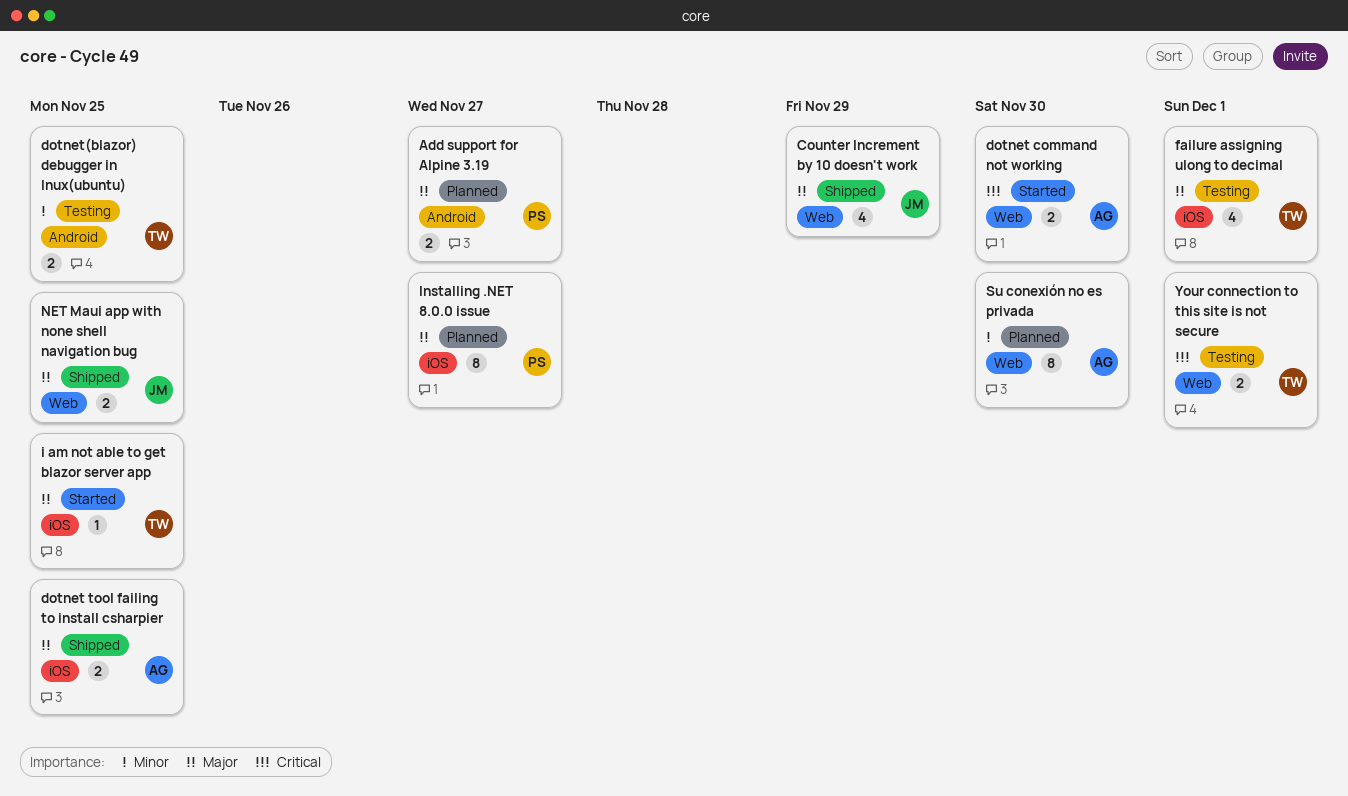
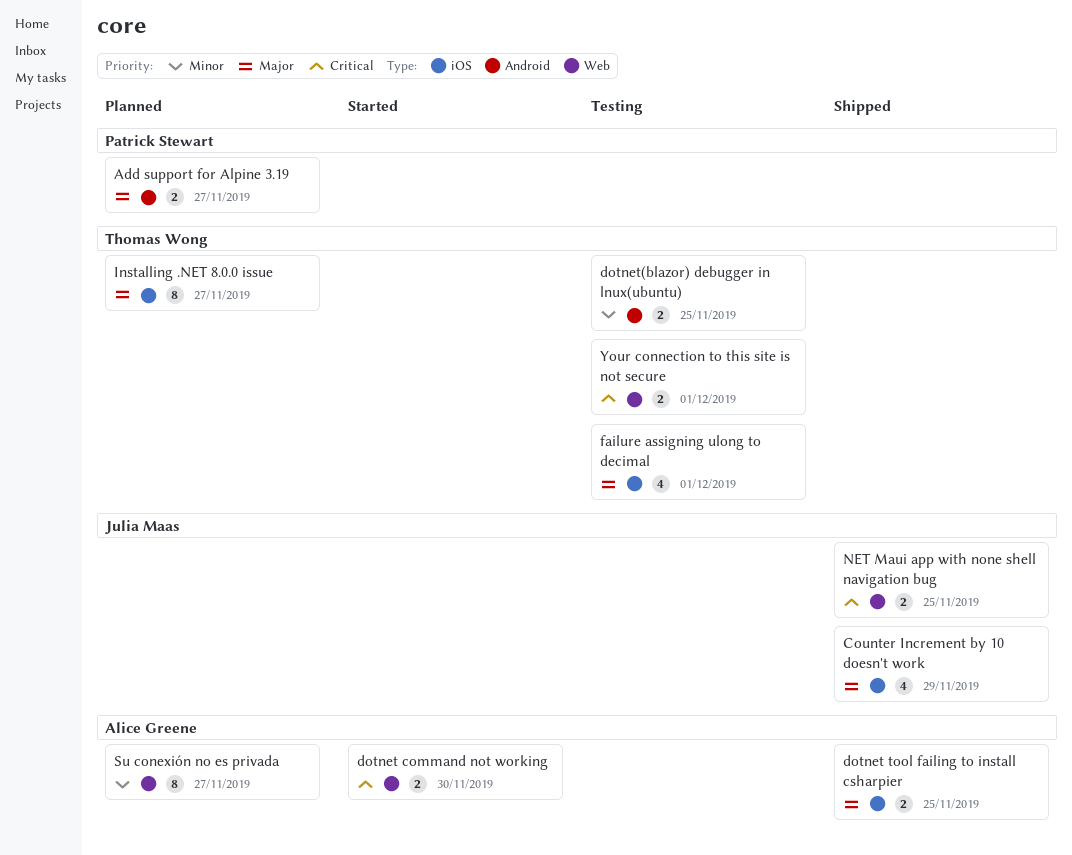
Counter Increment by 10 doesn't work, label: Web -> iOS
i am not able to get blazor server app: present -> none
Installing .NET 8.0.0 issue, owner: Patrick Stewart -> Thomas Wong
NET Maui app with none shell navigation bug, priority: Major -> Critical
Su conexión no es privada, due: Nov 30 -> Nov 27

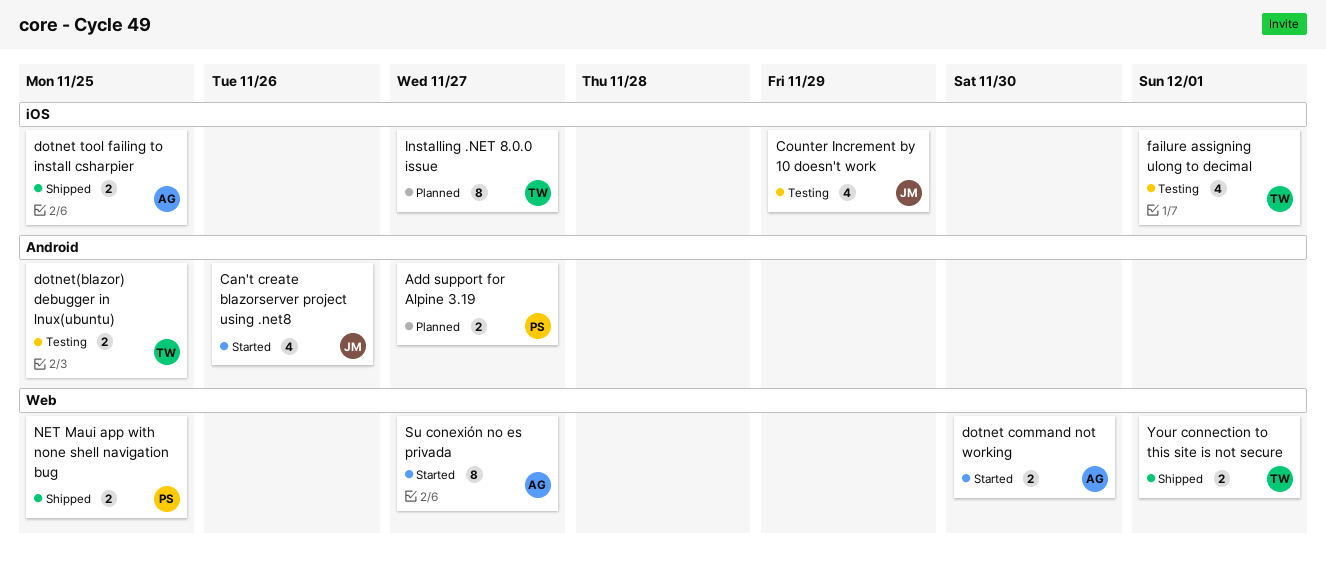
Can't create blazorserver project using .net8: none -> present
Counter Increment by 10 doesn't work, status: Shipped -> Testing
NET Maui app with none shell navigation bug, owner: Julia Maas -> Patrick Stewart
Su conexión no es privada, status: Planned -> Started
Your connection to this site is not secure, status: Testing -> Shipped

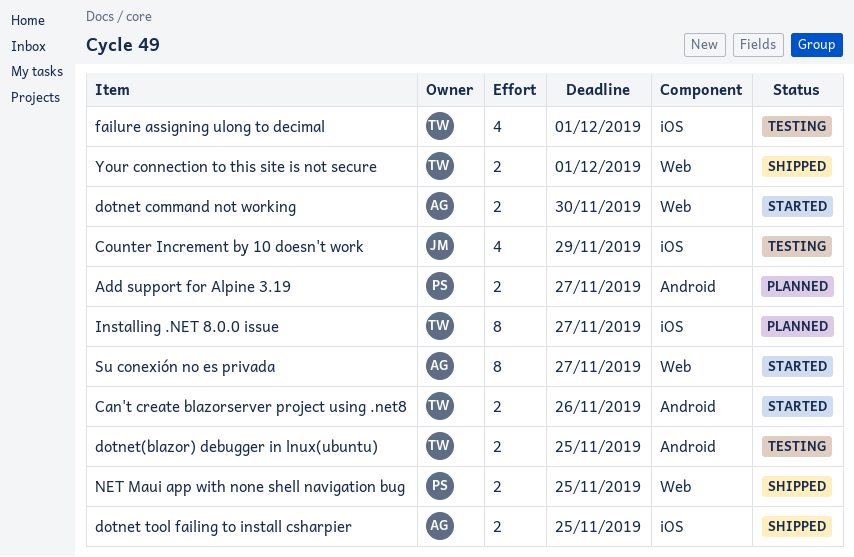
Can't create blazorserver project using .net8, owner: JM -> TW
Can't create blazorserver project using .net8, estimate: 4 -> 2

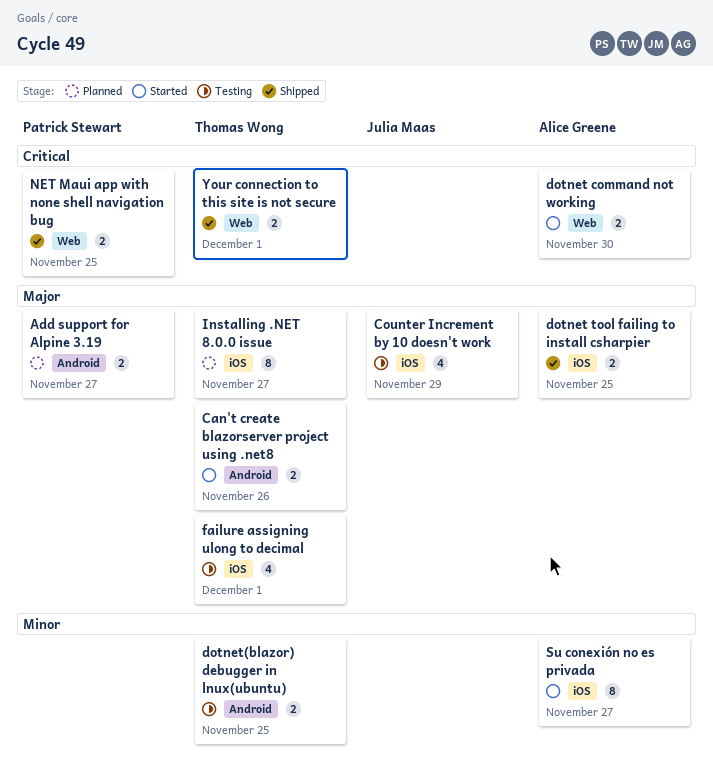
Su conexión no es privada, label: Web -> iOS

